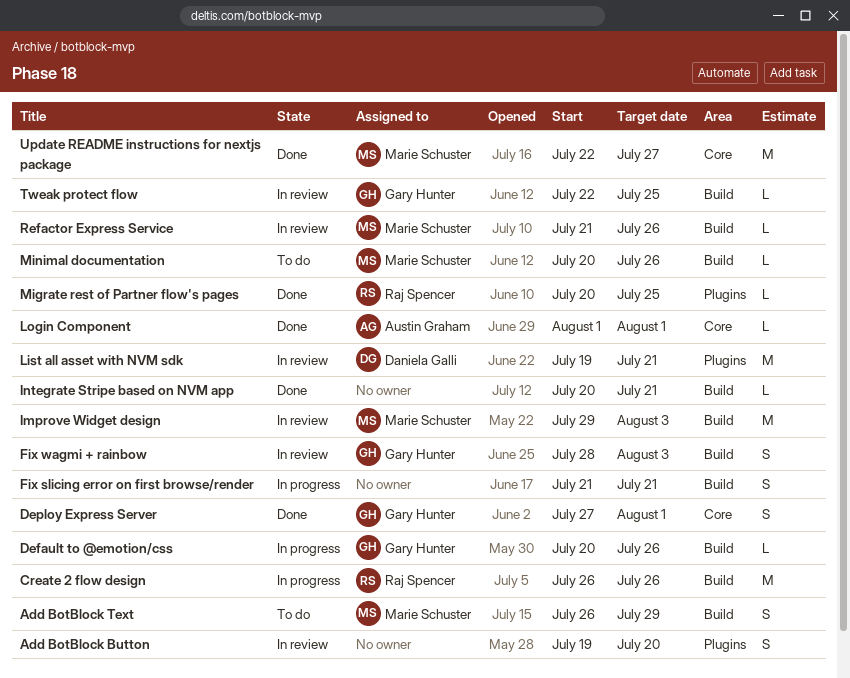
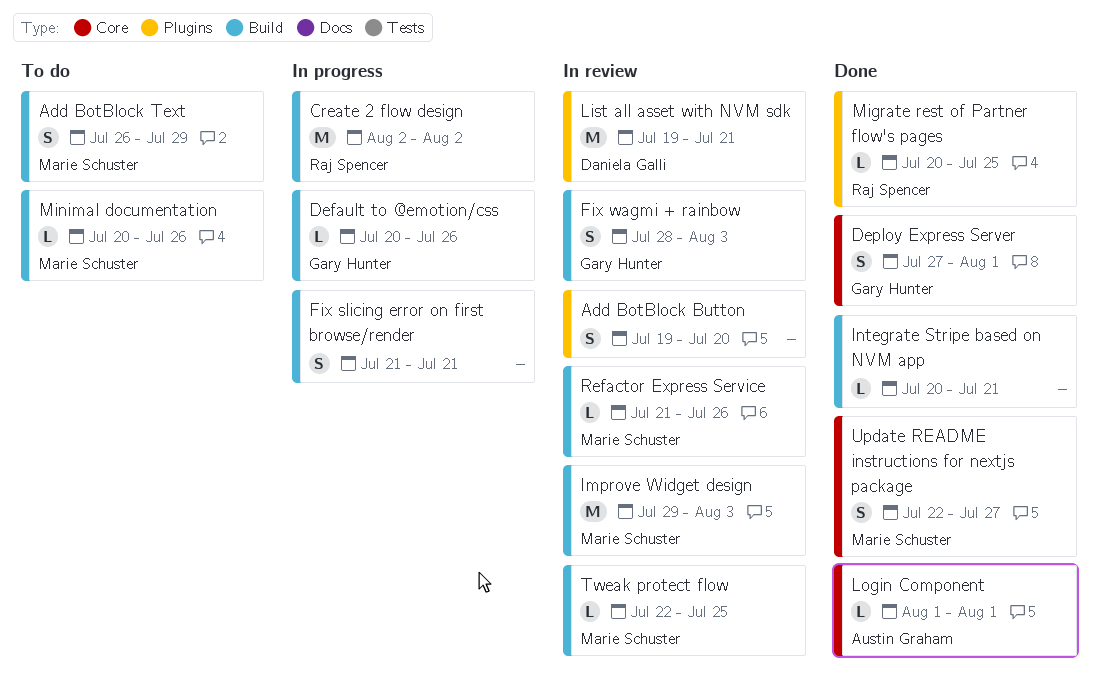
Create 2 flow design, start: Jul 26 -> Aug 2
Create 2 flow design, due: Jul 26 -> Aug 2
Tweak protect flow, owner: Gary Hunter -> Marie Schuster
Update README instructions for nextjs package, estimate: M -> S

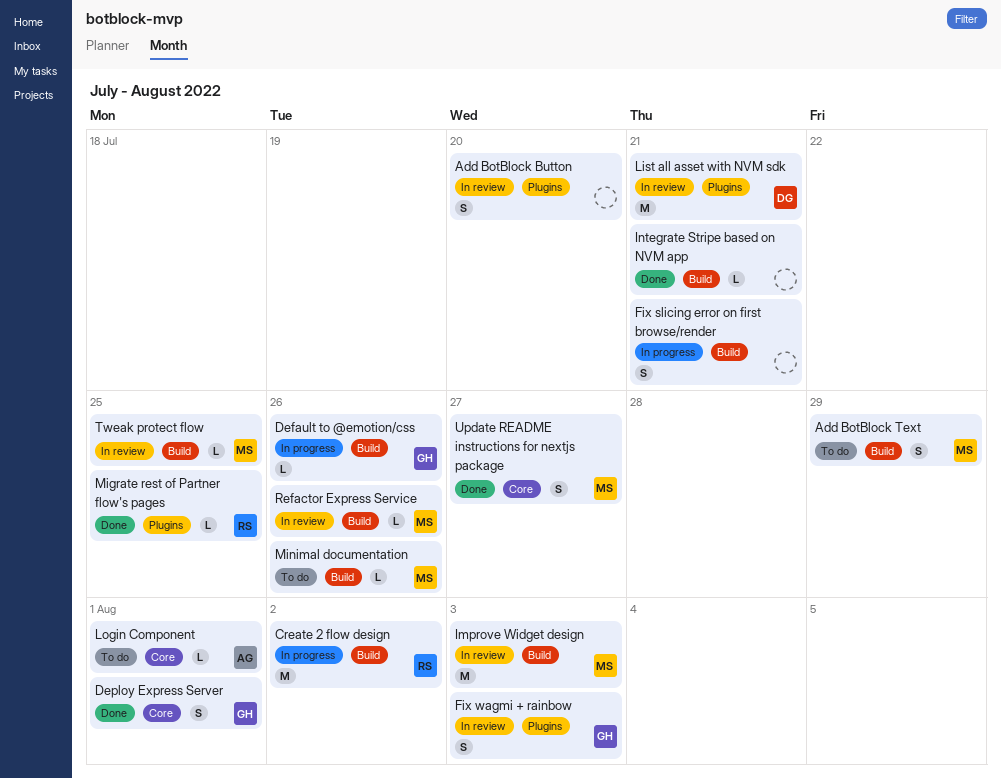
Fix wagmi + rainbow, label: Build -> Plugins
Login Component, status: Done -> To do

